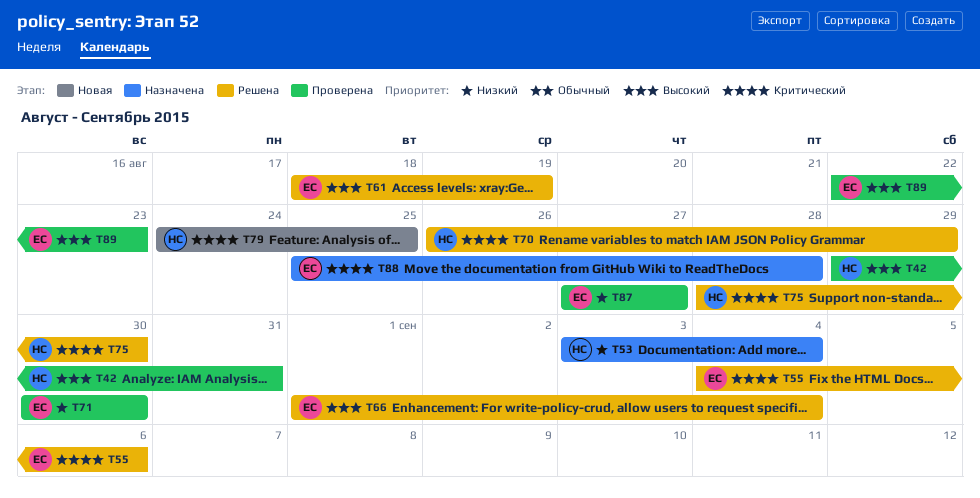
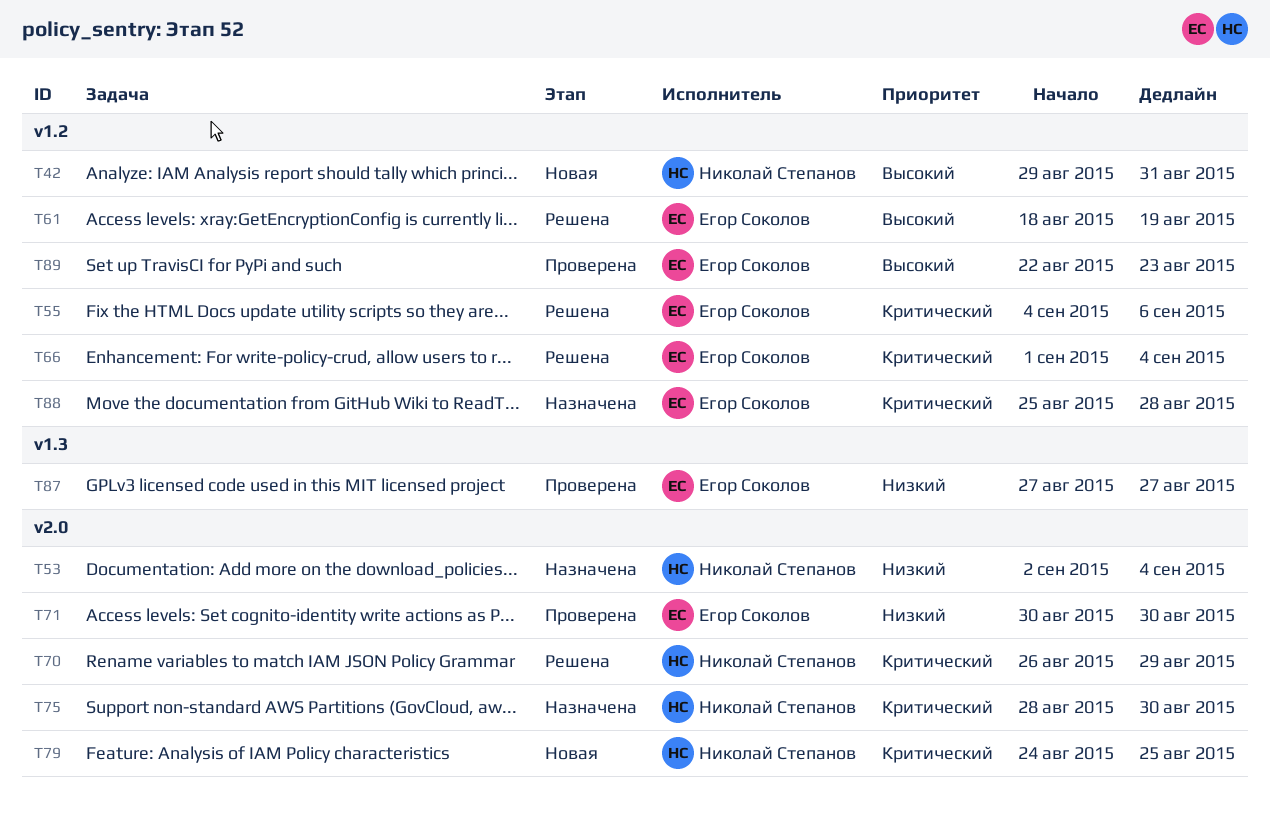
T42, status: Проверена -> Новая
T53, start: Sep 3 -> Sep 2
T66, priority: Высокий -> Критический
T75, status: Решена -> Назначена

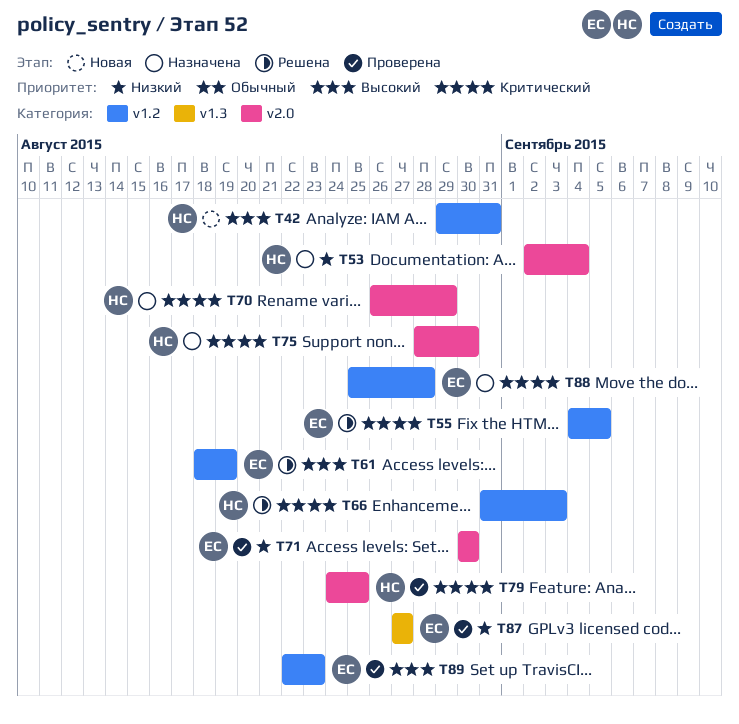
T55, due: Sep 6 -> Sep 5
T66, owner: Егор Соколов -> Николай Степанов
T66, start: Sep 1 -> Aug 31
T66, due: Sep 4 -> Sep 3
T70, status: Решена -> Назначена
T79, status: Новая -> Проверена

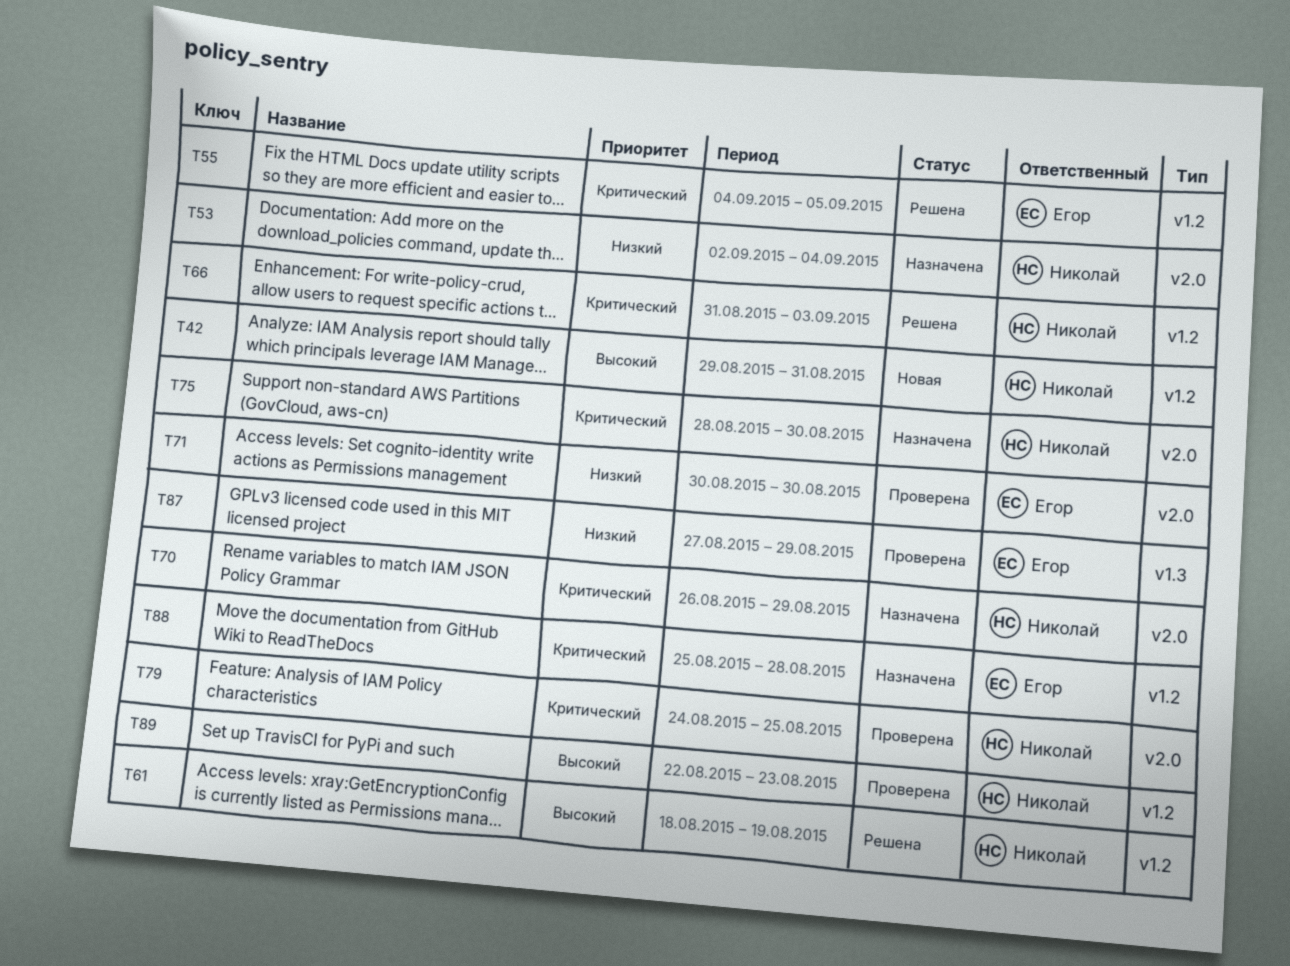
T61, owner: Егор -> Николай
T87, due: Aug 27 -> Aug 29
T89, owner: Егор -> Николай

